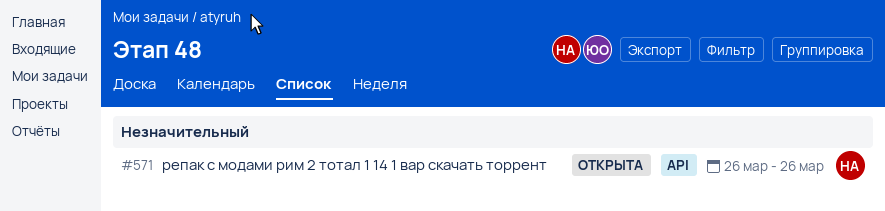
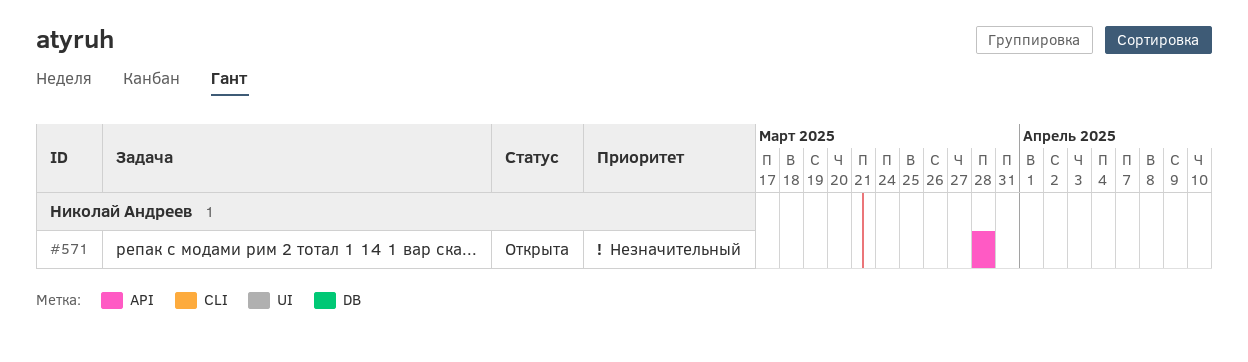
#571, start: Mar 26 -> Mar 28
#571, due: Mar 26 -> Mar 28

